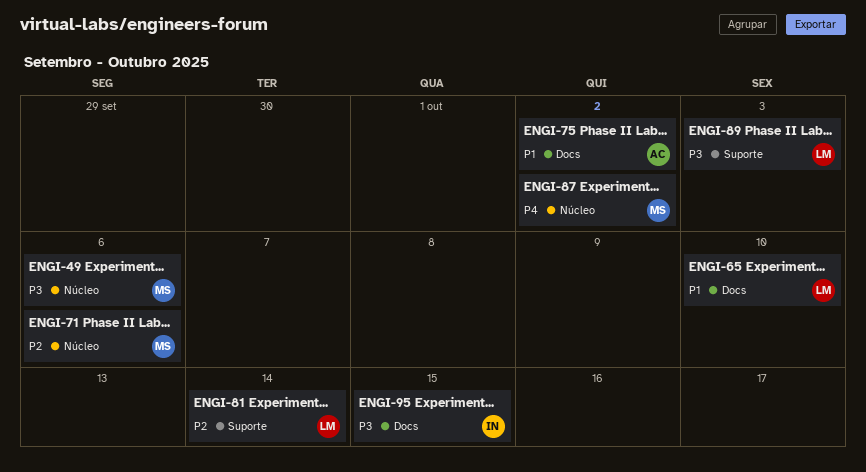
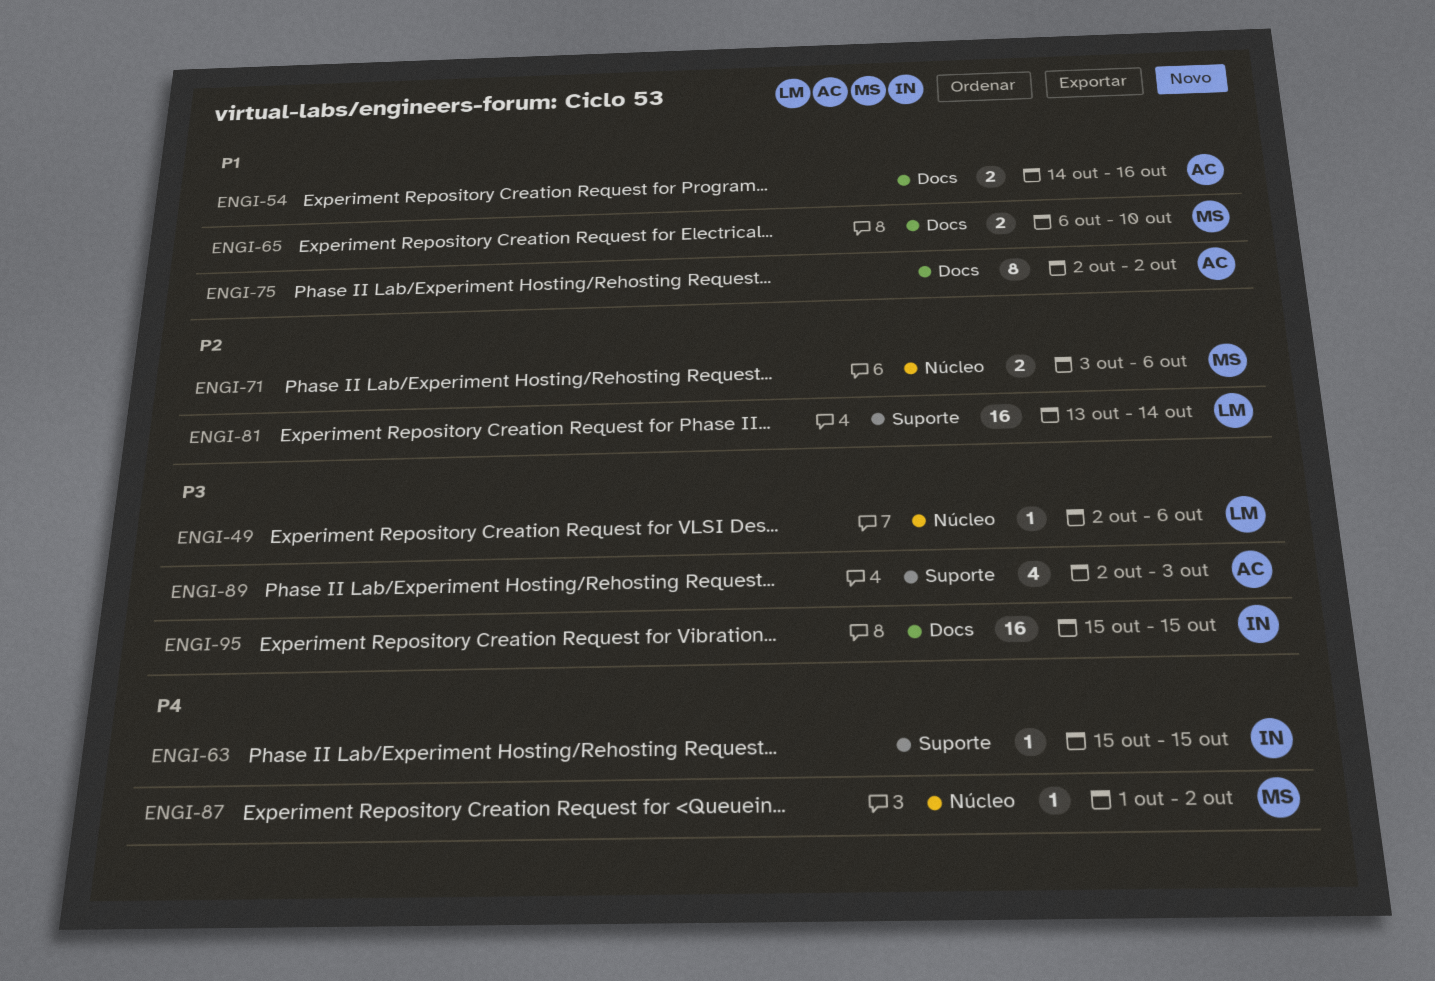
ENGI-49, owner: MS -> LM
ENGI-54: none -> present
ENGI-63: none -> present
ENGI-65, owner: LM -> MS
ENGI-89, owner: LM -> AC

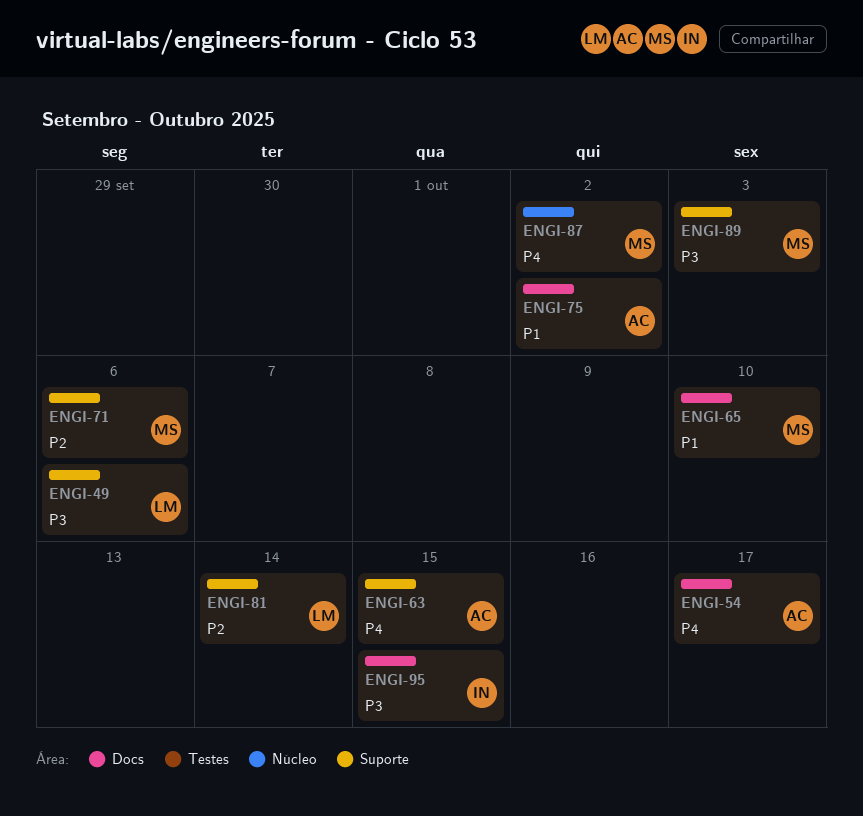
ENGI-49, label: Núcleo -> Suporte
ENGI-54, priority: P1 -> P4
ENGI-54, due: Oct 16 -> Oct 17
ENGI-63, owner: IN -> AC
ENGI-71, label: Núcleo -> Suporte
ENGI-89, owner: AC -> MS

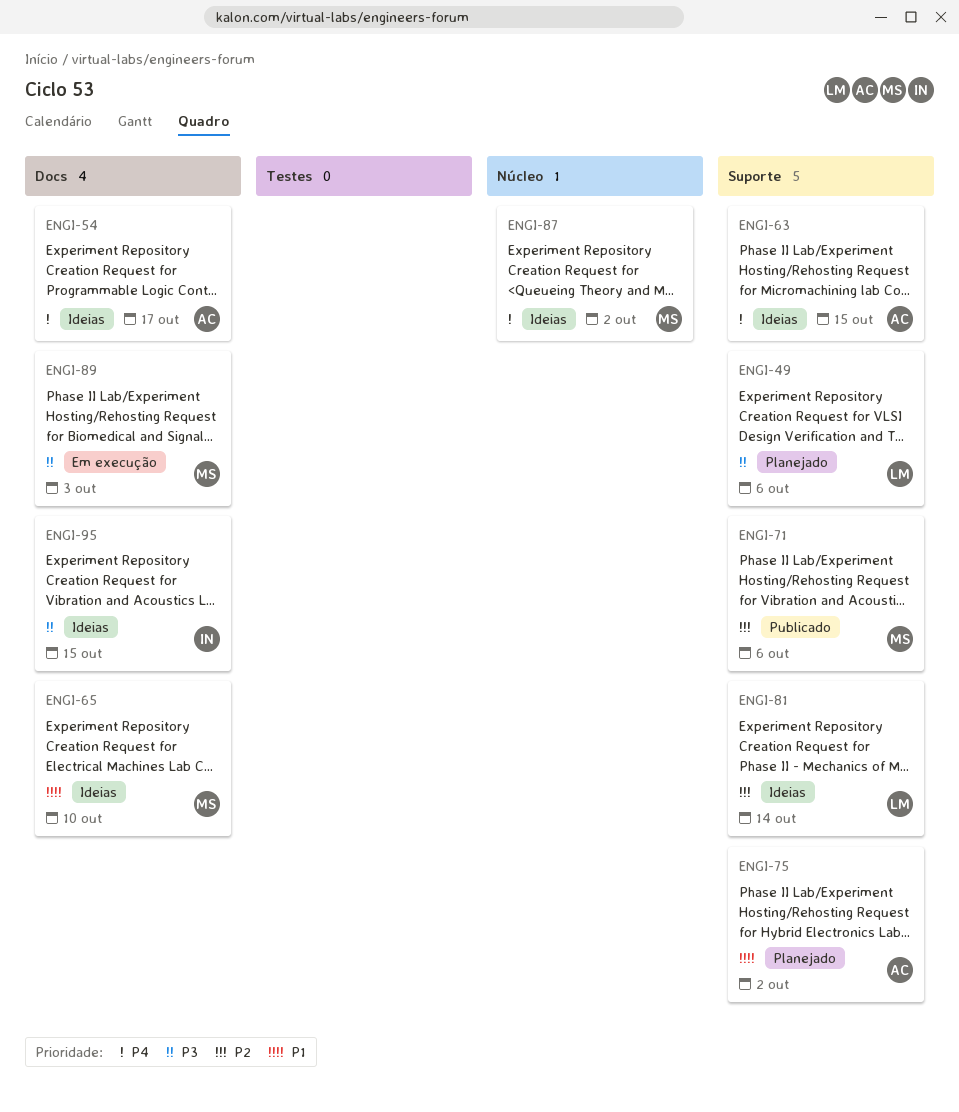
ENGI-75, label: Docs -> Suporte
ENGI-89, label: Suporte -> Docs

